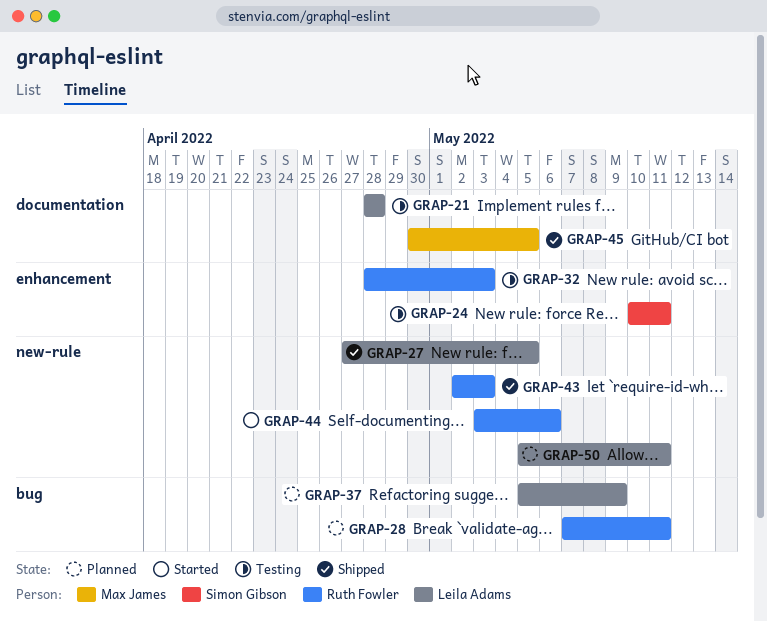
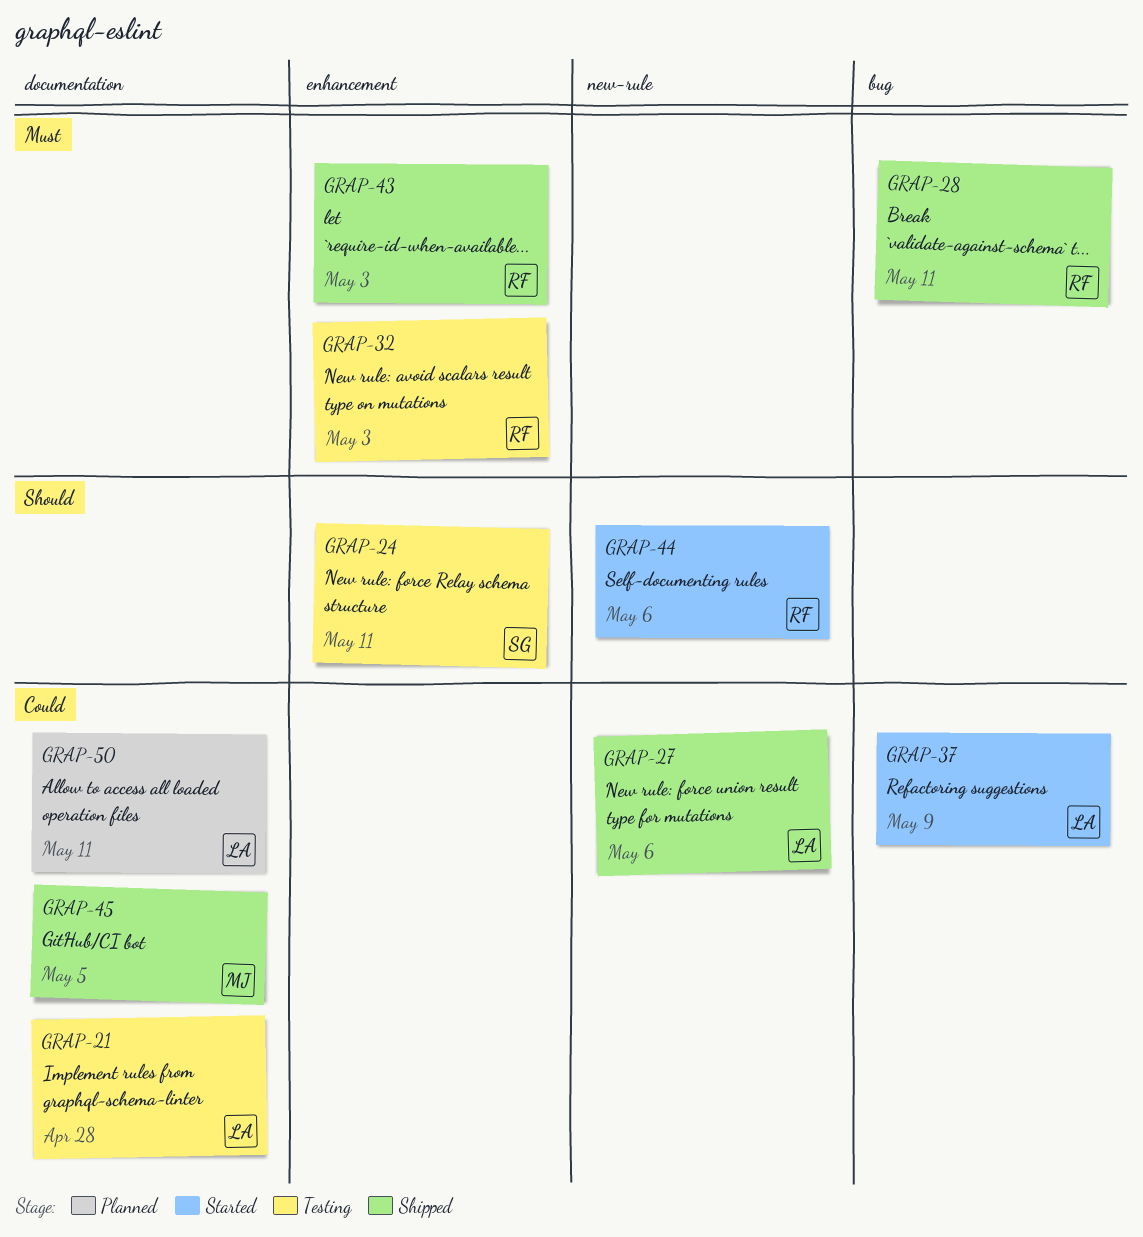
GRAP-27, due: May 5 -> May 6
GRAP-28, status: Planned -> Shipped
GRAP-37, status: Planned -> Started
GRAP-43, label: new-rule -> enhancement
GRAP-50, label: new-rule -> documentation

